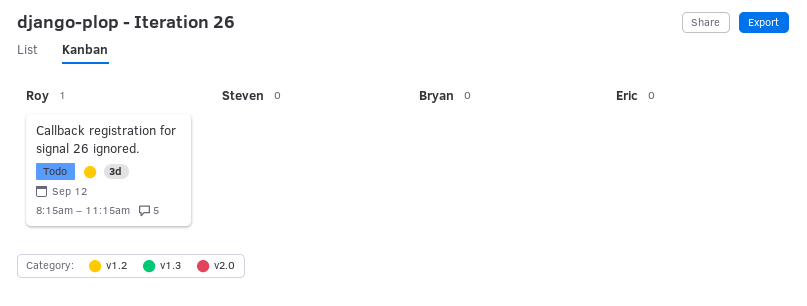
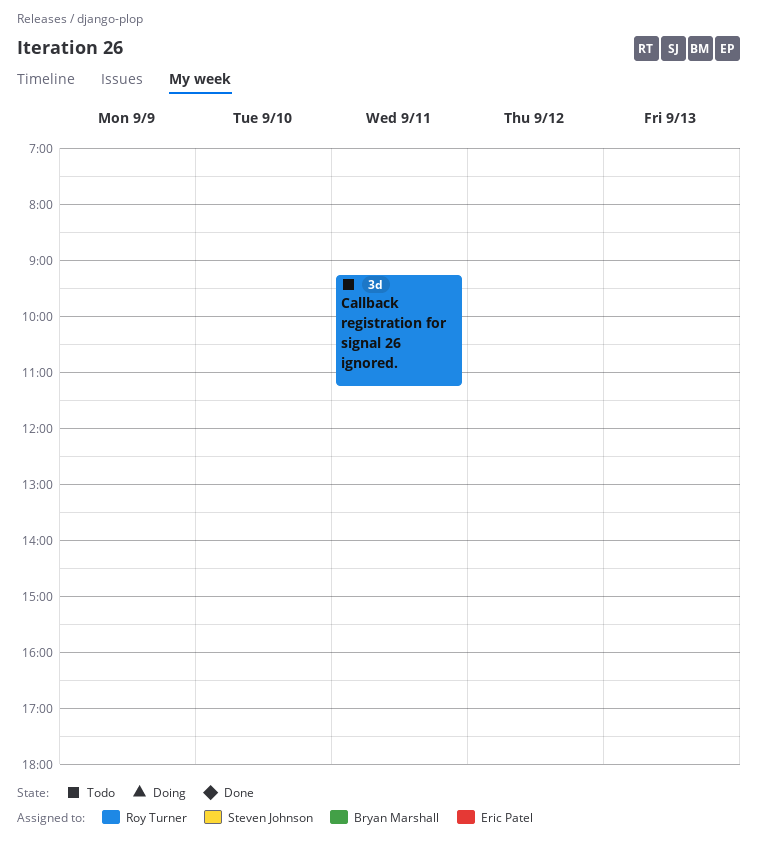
Callback registration for signal 26 ignored., day: Sep 12 -> Sep 11
Callback registration for signal 26 ignored., begins: 08:15 -> 09:15

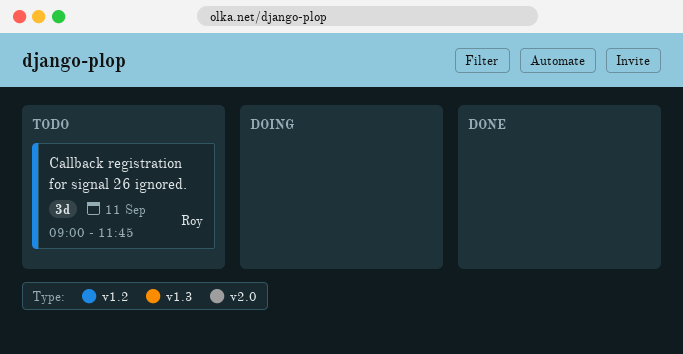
Callback registration for signal 26 ignored., begins: 09:15 -> 09:00
Callback registration for signal 26 ignored., ends: 11:15 -> 11:45

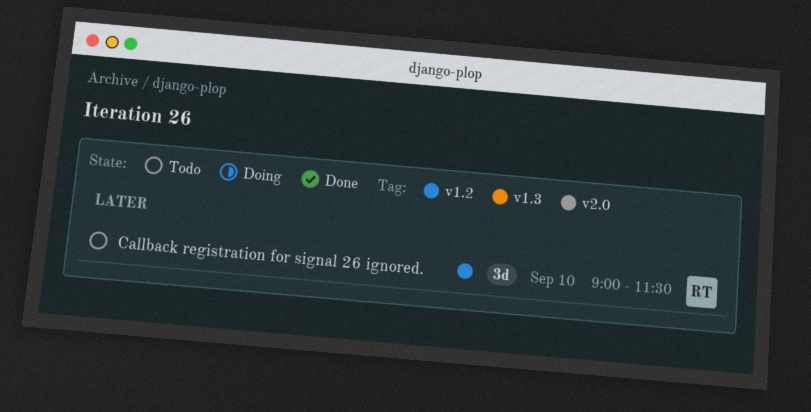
Callback registration for signal 26 ignored., day: Sep 11 -> Sep 10
Callback registration for signal 26 ignored., ends: 11:45 -> 11:30

